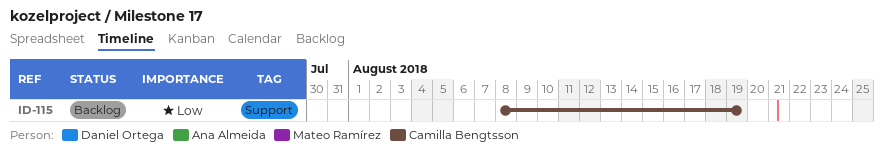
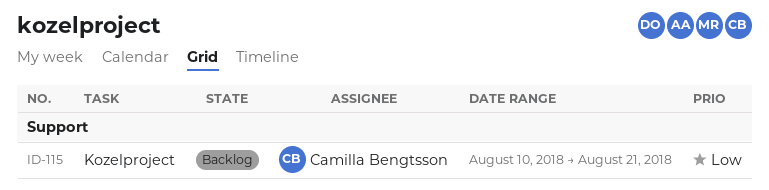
ID-115, start: Aug 8 -> Aug 10
ID-115, due: Aug 19 -> Aug 21

